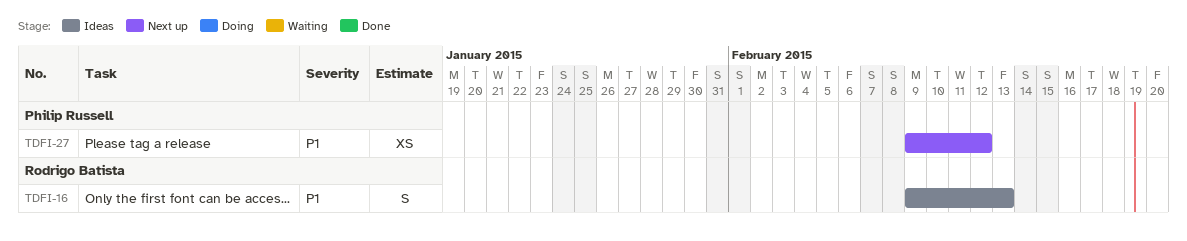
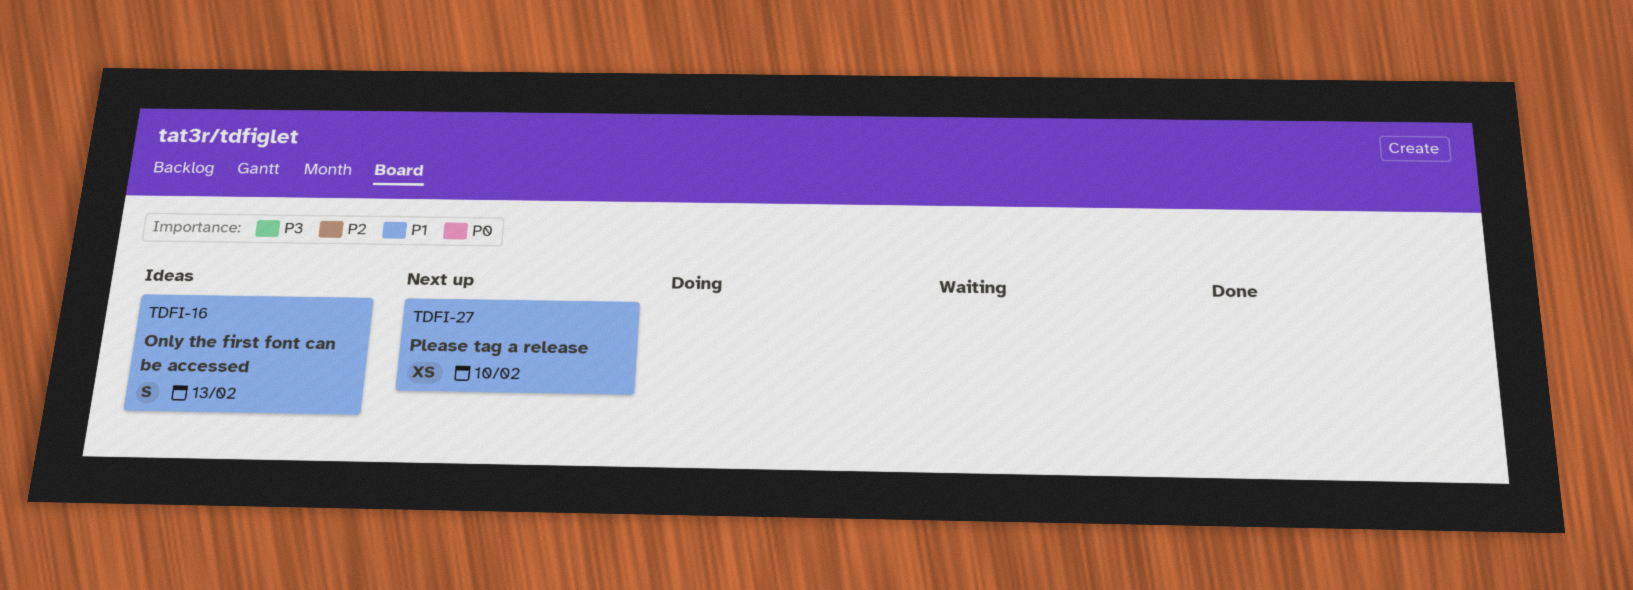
TDFI-27, due: Feb 12 -> Feb 10

